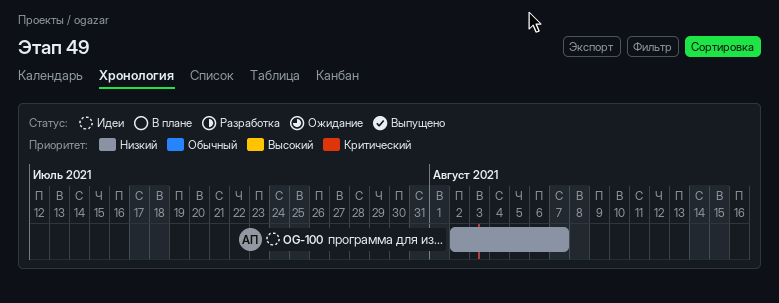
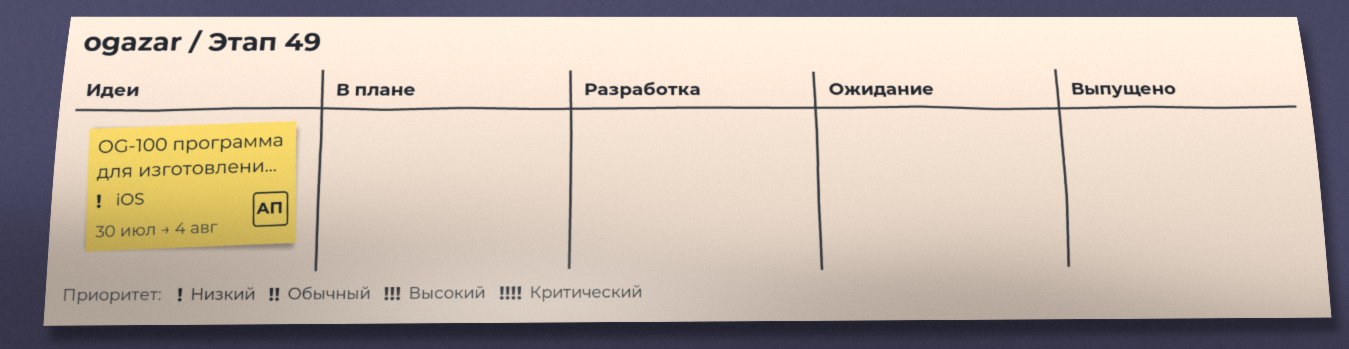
OG-100, start: Aug 2 -> Jul 30
OG-100, due: Aug 7 -> Aug 4

